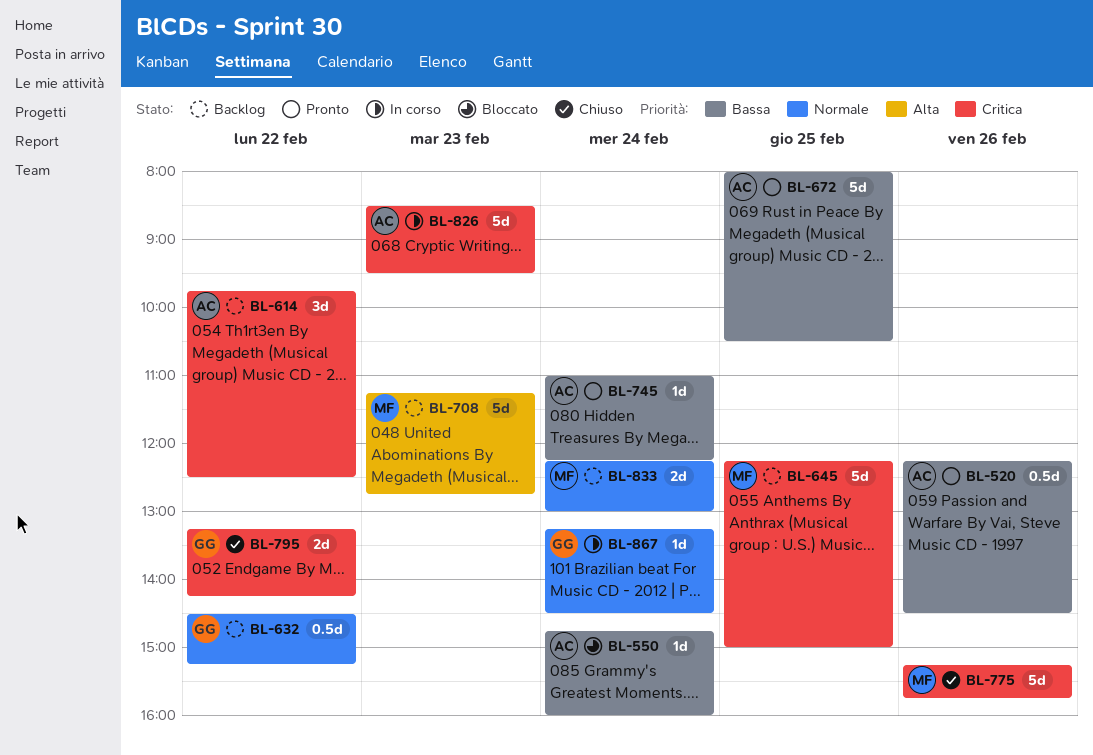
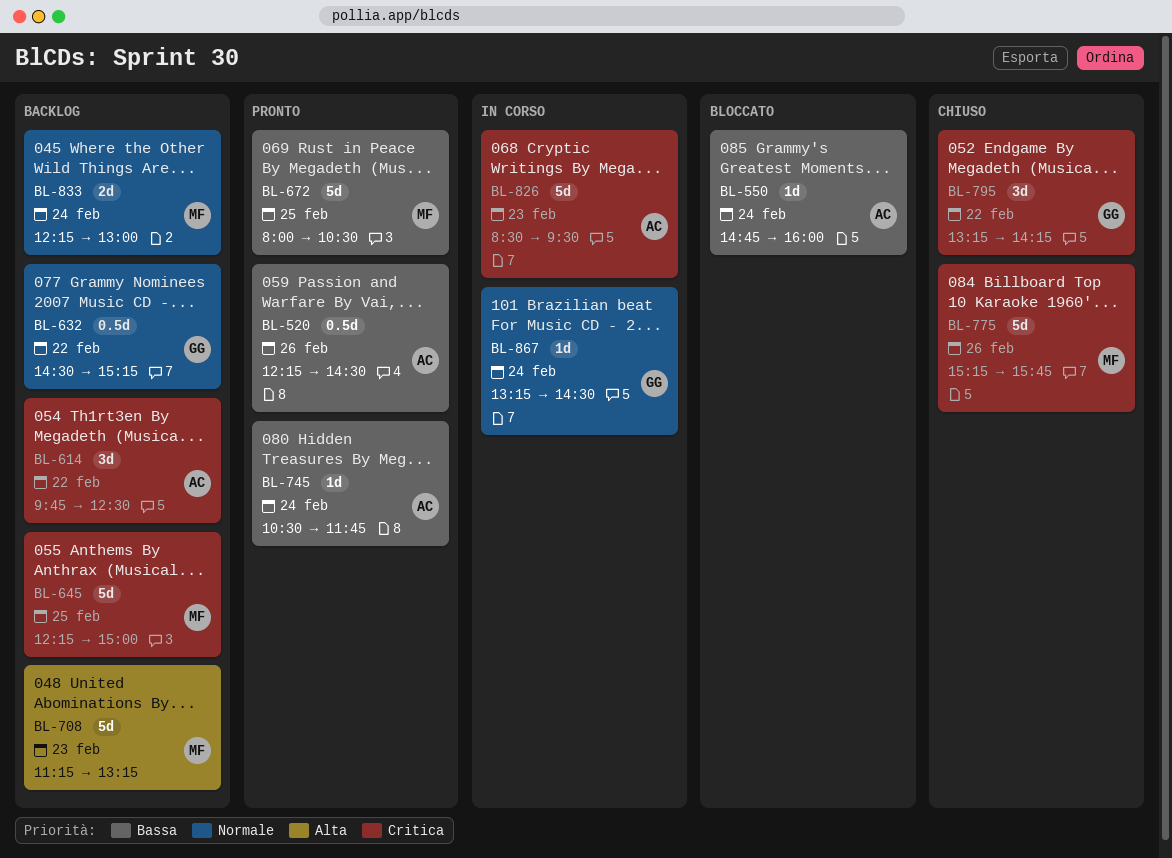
BL-672, owner: AC -> MF
BL-708, ends: 12:45 -> 13:15
BL-745, begins: 11:00 -> 10:30
BL-745, ends: 12:15 -> 11:45
BL-795, estimate: 2d -> 3d

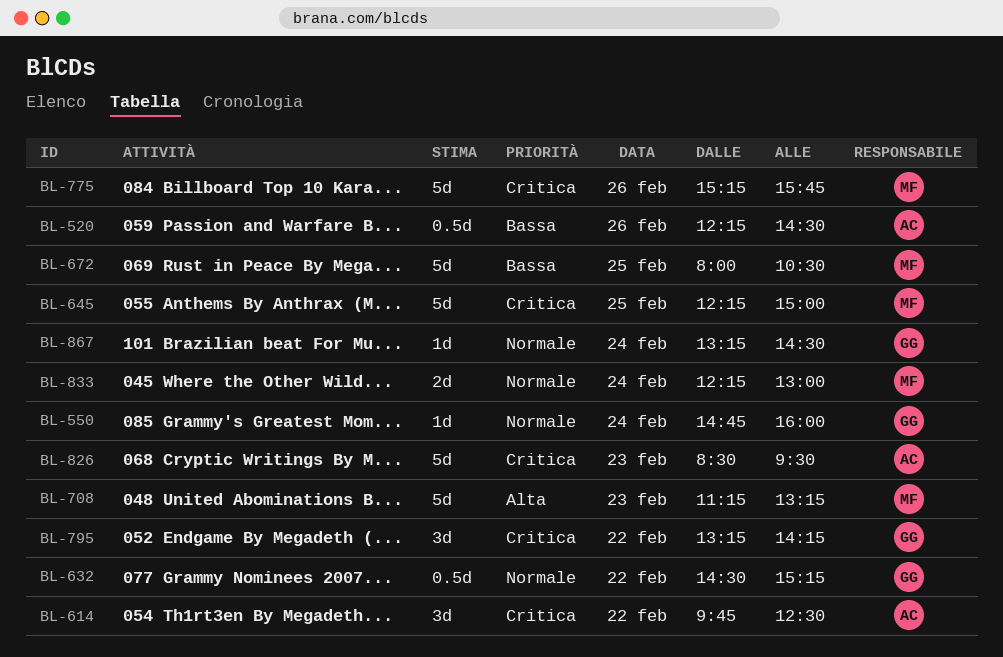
BL-550, owner: AC -> GG
BL-550, priority: Bassa -> Normale
BL-745: present -> none

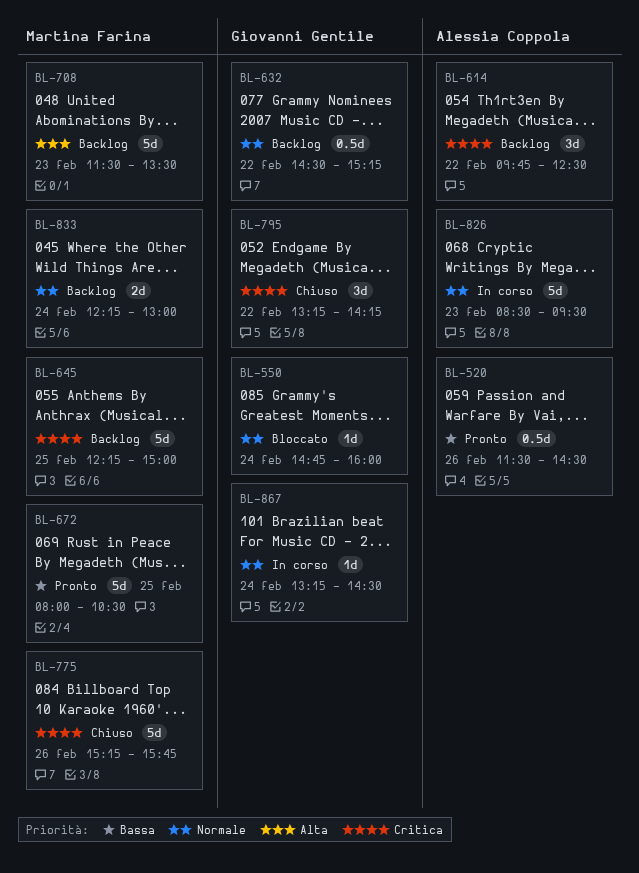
BL-520, begins: 12:15 -> 11:30
BL-708, begins: 11:15 -> 11:30
BL-708, ends: 13:15 -> 13:30
BL-826, priority: Critica -> Normale

